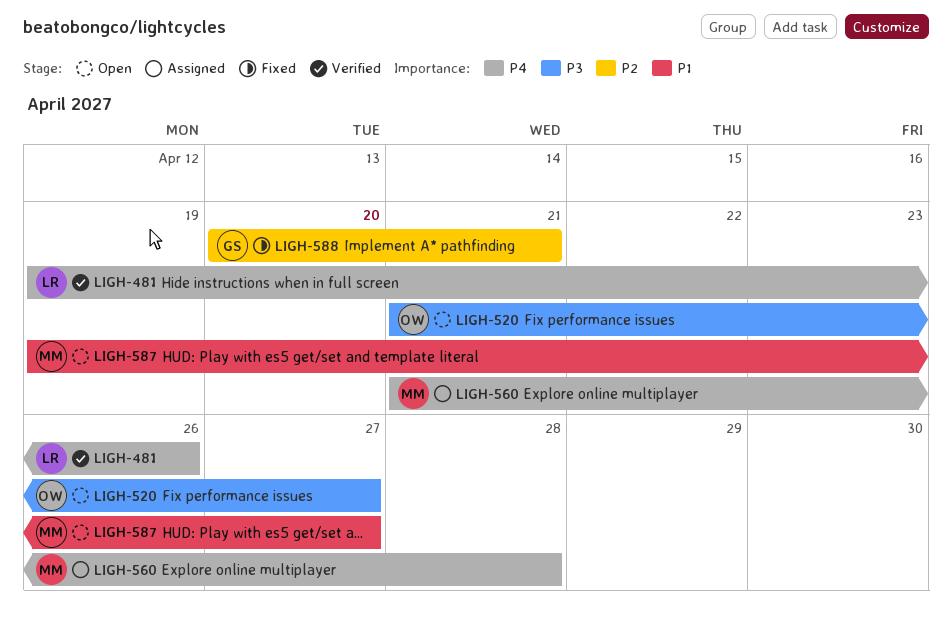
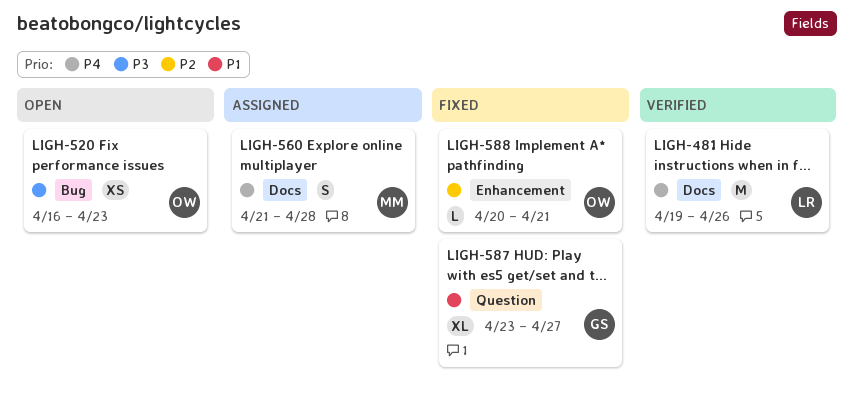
LIGH-520, start: Apr 21 -> Apr 16
LIGH-520, due: Apr 27 -> Apr 23
LIGH-587, status: Open -> Fixed
LIGH-587, owner: MM -> GS
LIGH-587, start: Apr 19 -> Apr 23
LIGH-588, owner: GS -> OW

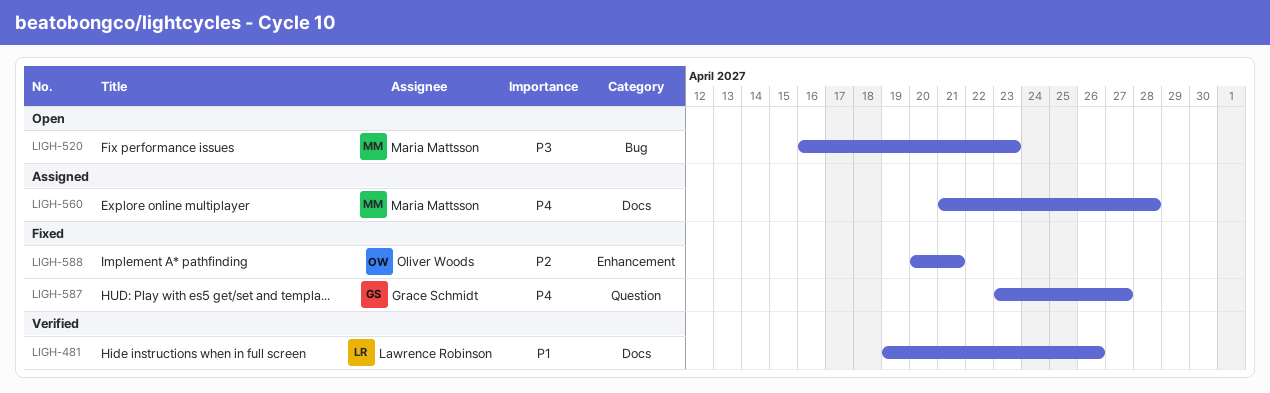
LIGH-481, priority: P4 -> P1
LIGH-520, owner: Oliver Woods -> Maria Mattsson
LIGH-587, priority: P1 -> P4

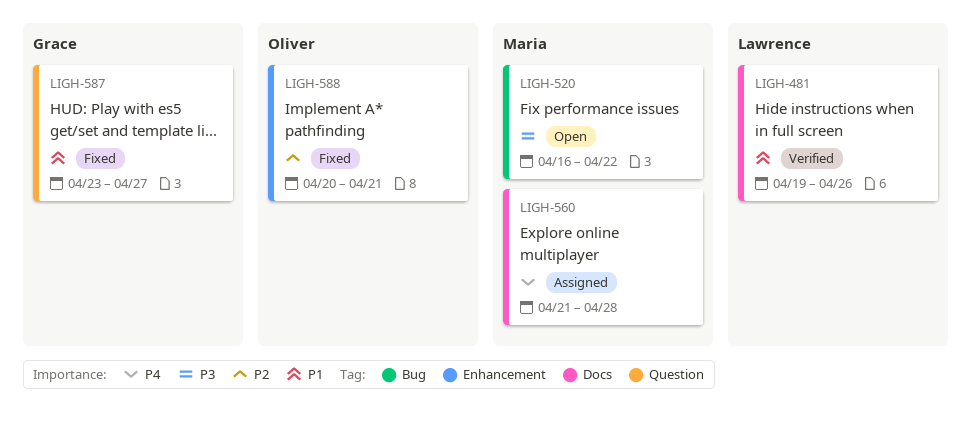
LIGH-520, due: Apr 23 -> Apr 22
LIGH-587, priority: P4 -> P1

